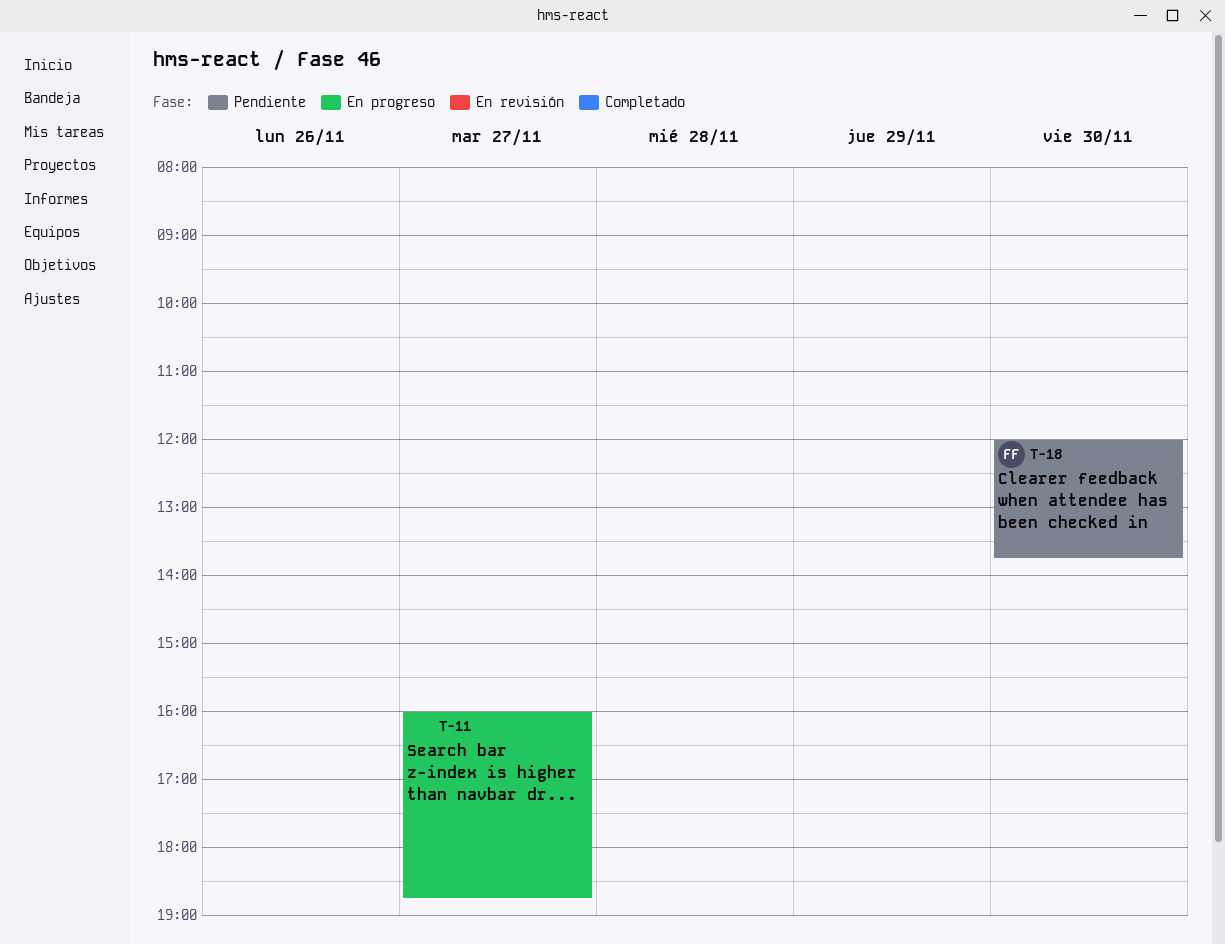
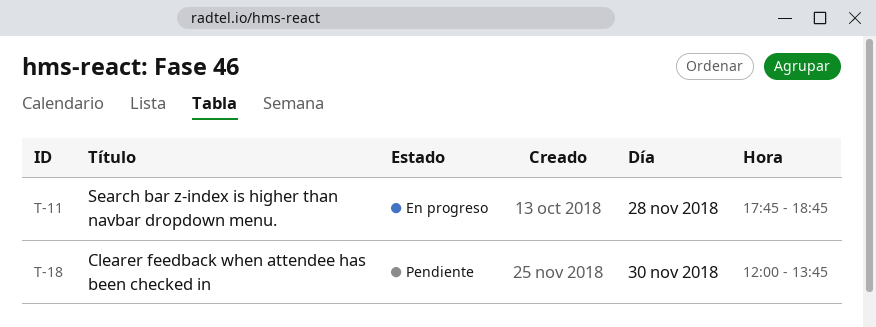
T-11, day: Nov 27 -> Nov 28
T-11, begins: 16:00 -> 17:45

